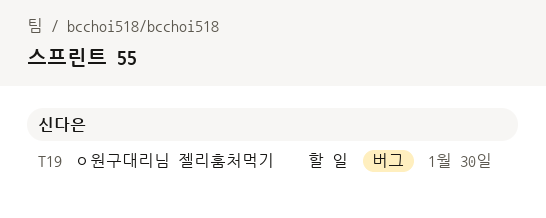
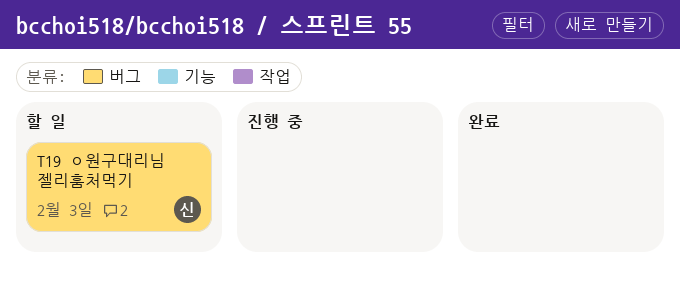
T19, due: Jan 30 -> Feb 3

